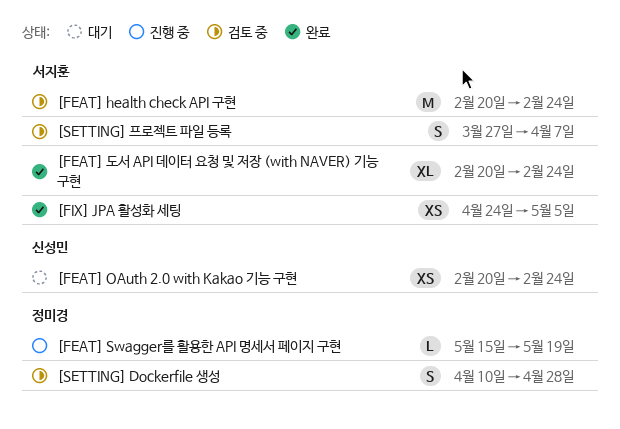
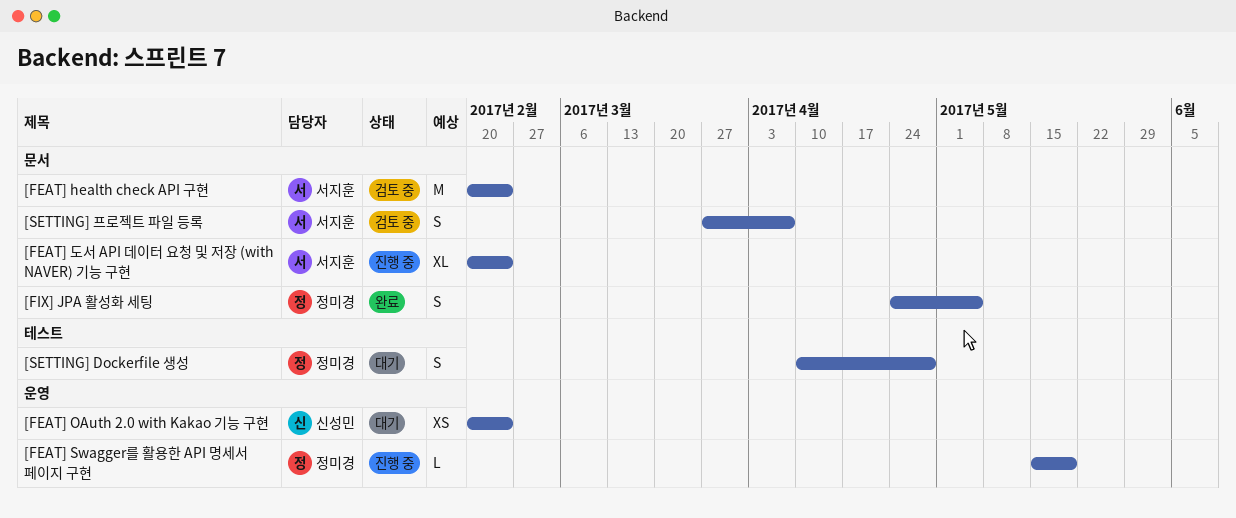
[FEAT] 도서 API 데이터 요청 및 저장 (with NAVER) 기능 구현, status: 완료 -> 진행 중
[FIX] JPA 활성화 세팅, owner: 서지훈 -> 정미경
[FIX] JPA 활성화 세팅, estimate: XS -> S
[SETTING] Dockerfile 생성, status: 검토 중 -> 대기

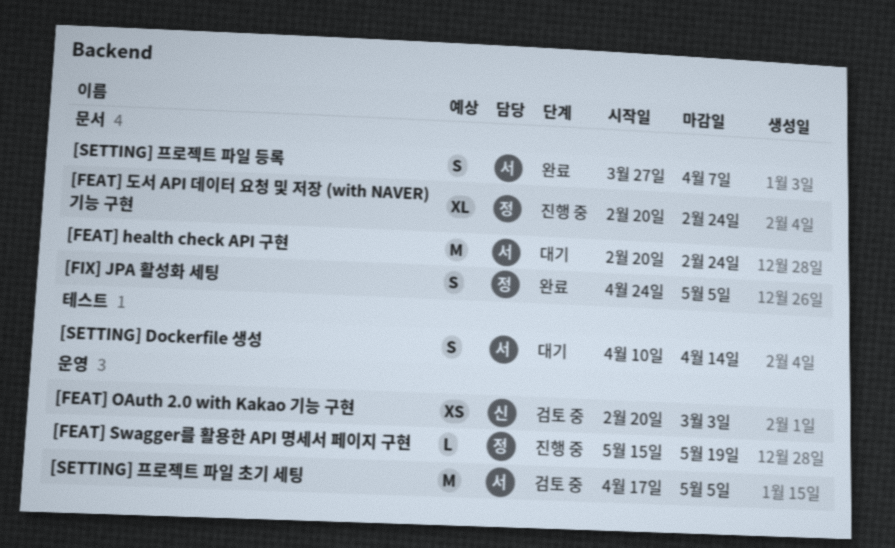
[FEAT] health check API 구현, status: 검토 중 -> 대기
[FEAT] OAuth 2.0 with Kakao 기능 구현, status: 대기 -> 검토 중
[FEAT] OAuth 2.0 with Kakao 기능 구현, due: Feb 24 -> Mar 3
[FEAT] 도서 API 데이터 요청 및 저장 (with NAVER) 기능 구현, owner: 서지훈 -> 정미경
[SETTING] Dockerfile 생성, owner: 정미경 -> 서지훈
[SETTING] Dockerfile 생성, due: Apr 28 -> Apr 14
[SETTING] 프로젝트 파일 등록, status: 검토 중 -> 완료
[SETTING] 프로젝트 파일 초기 세팅: none -> present

